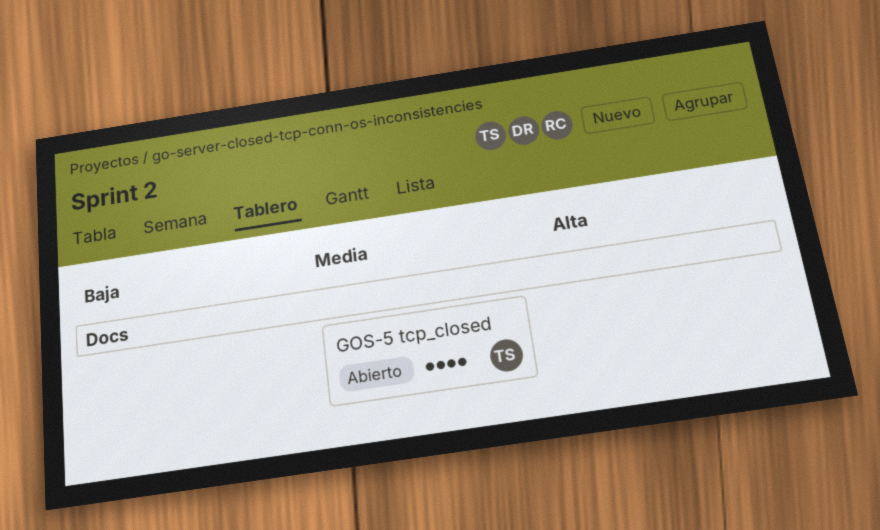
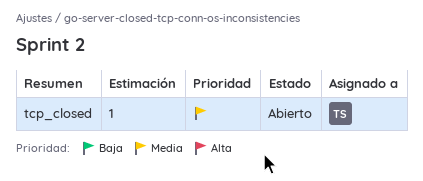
tcp_closed, estimate: 4 -> 1

